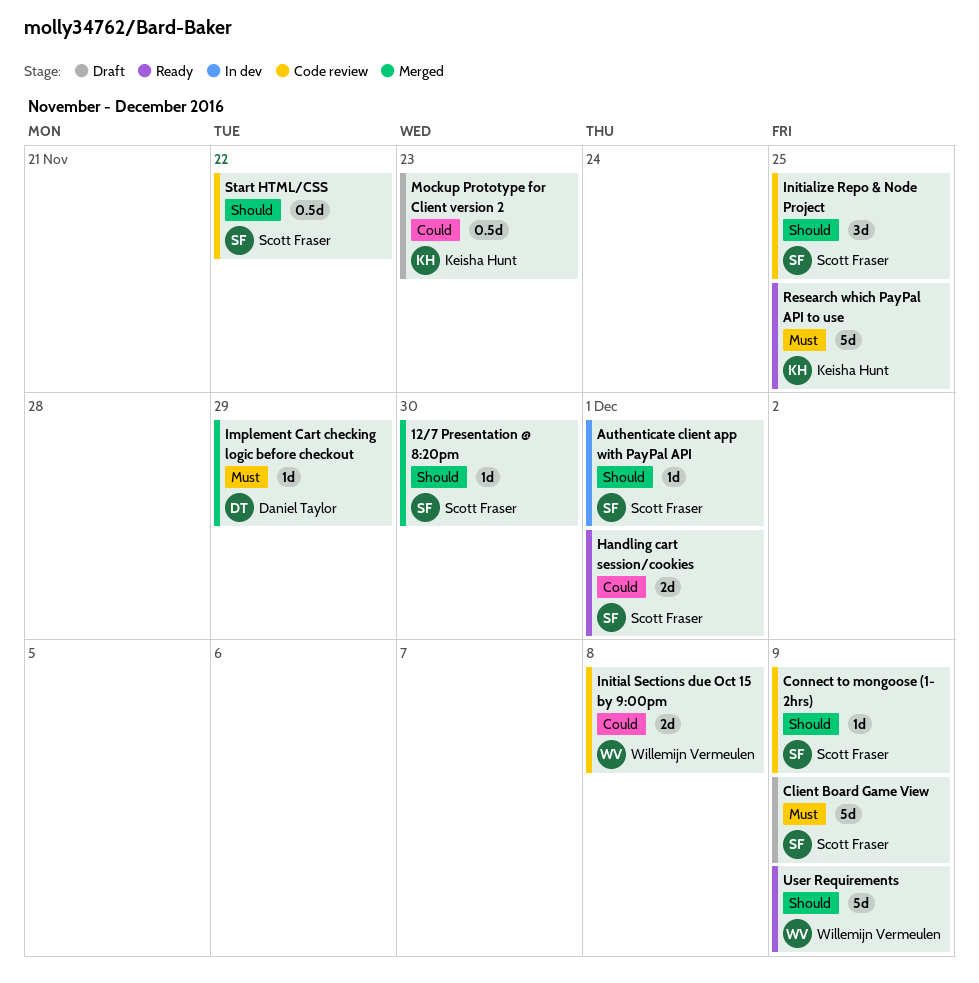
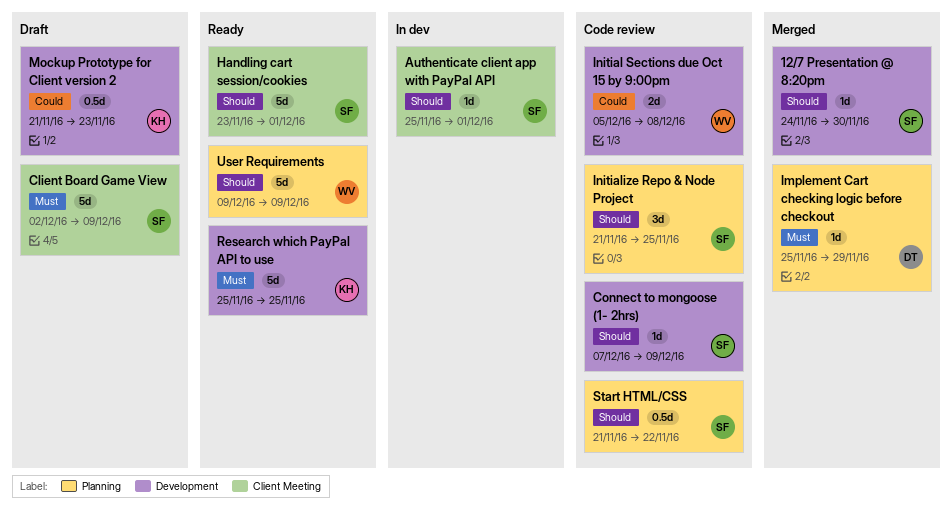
Handling cart session/cookies, priority: Could -> Should
Handling cart session/cookies, estimate: 2d -> 5d

